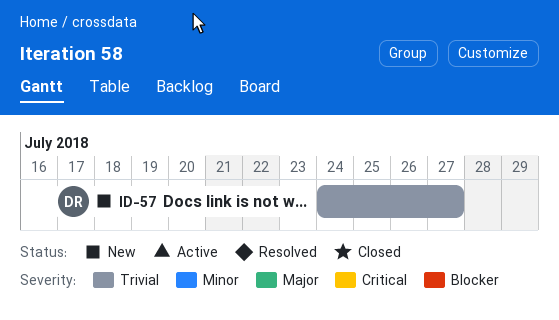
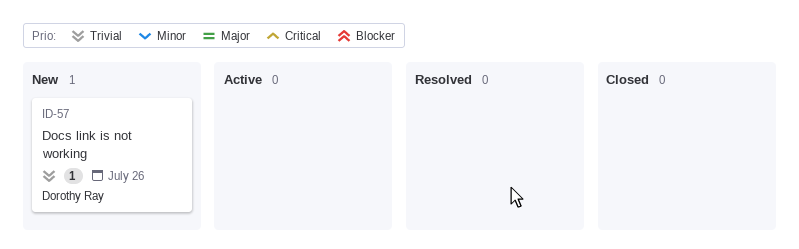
ID-57, due: Jul 27 -> Jul 26

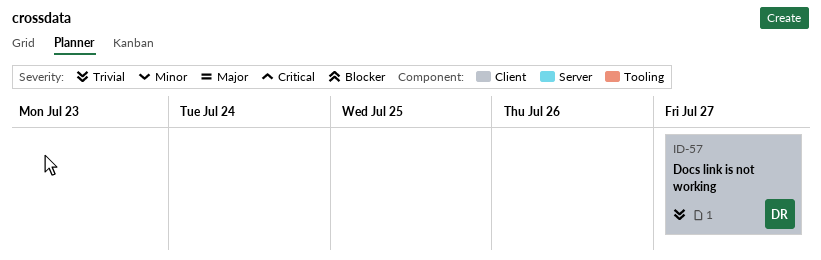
ID-57, due: Jul 26 -> Jul 27

